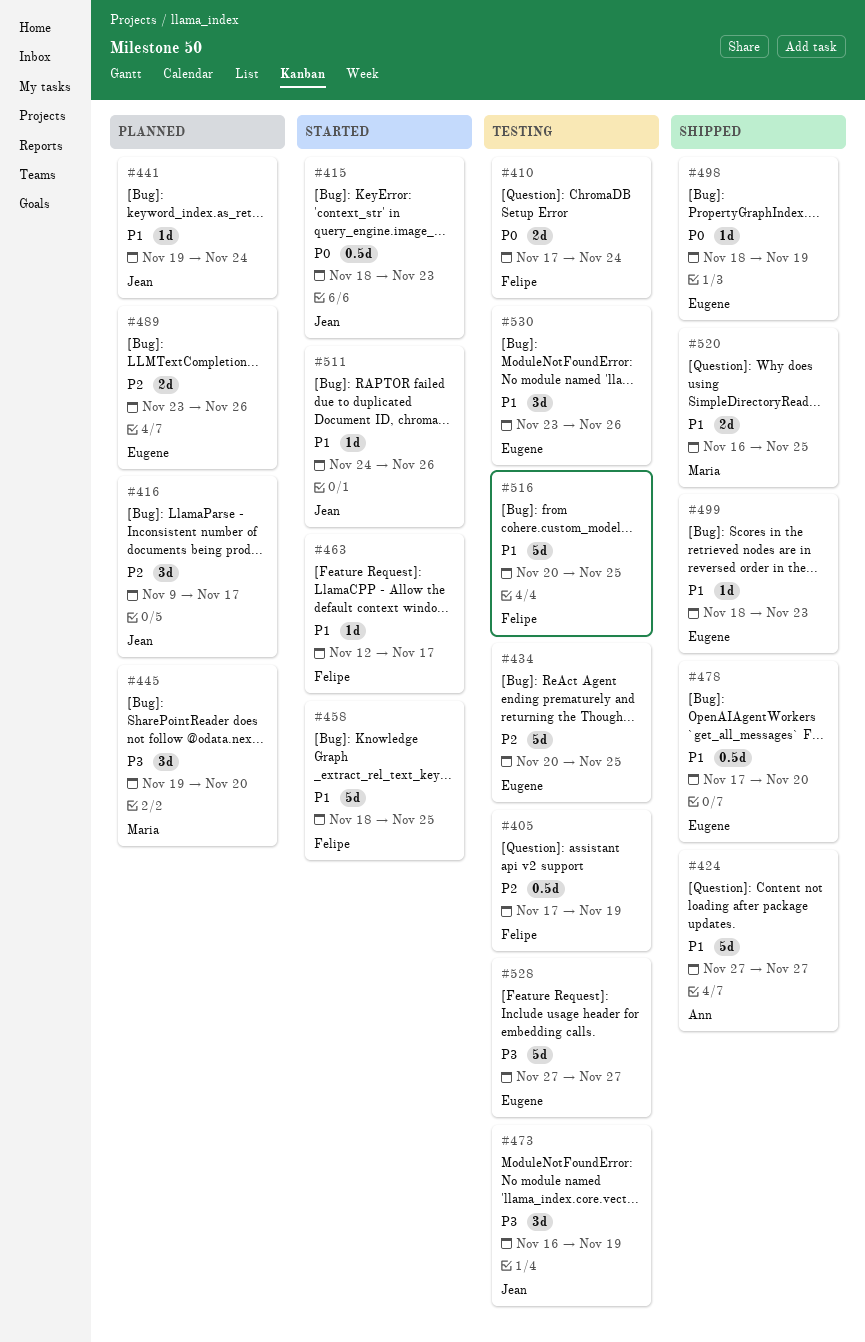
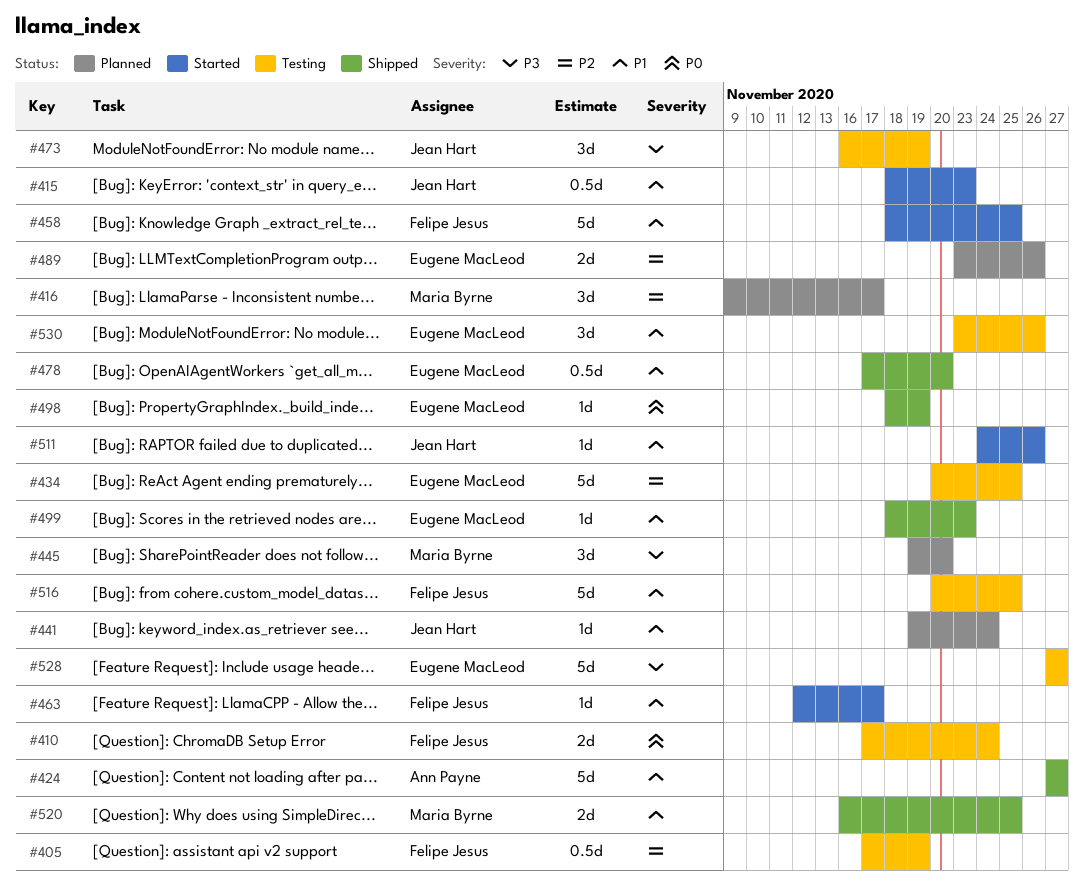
#415, priority: P0 -> P1
#416, owner: Jean Hart -> Maria Byrne

